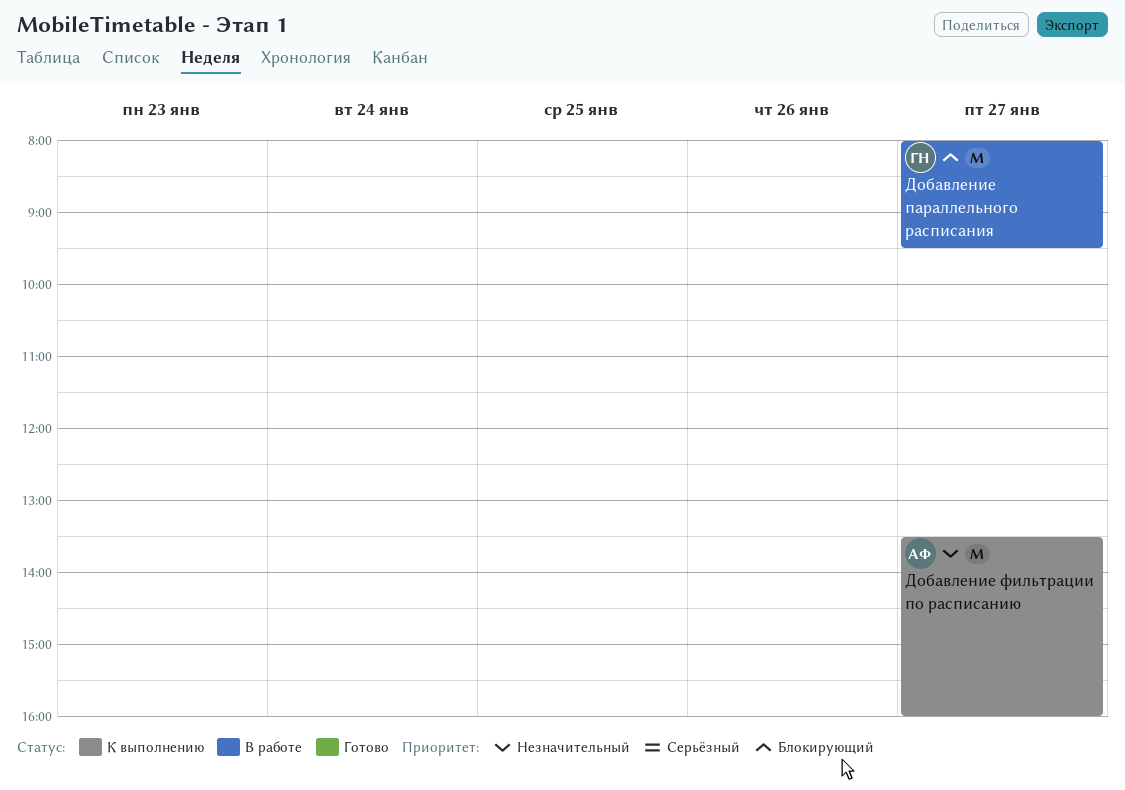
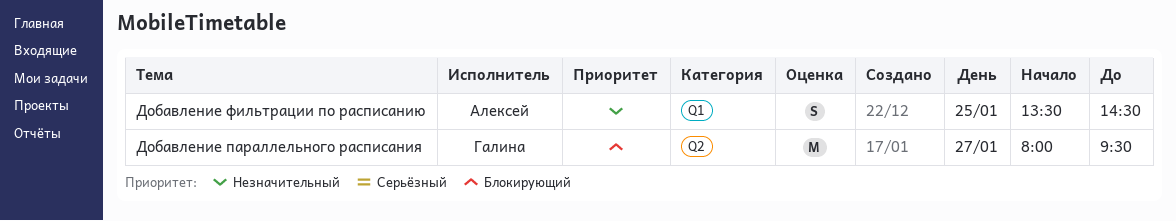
Добавление фильтрации по расписанию, estimate: M -> S
Добавление фильтрации по расписанию, day: Jan 27 -> Jan 25
Добавление фильтрации по расписанию, ends: 16:00 -> 14:30

